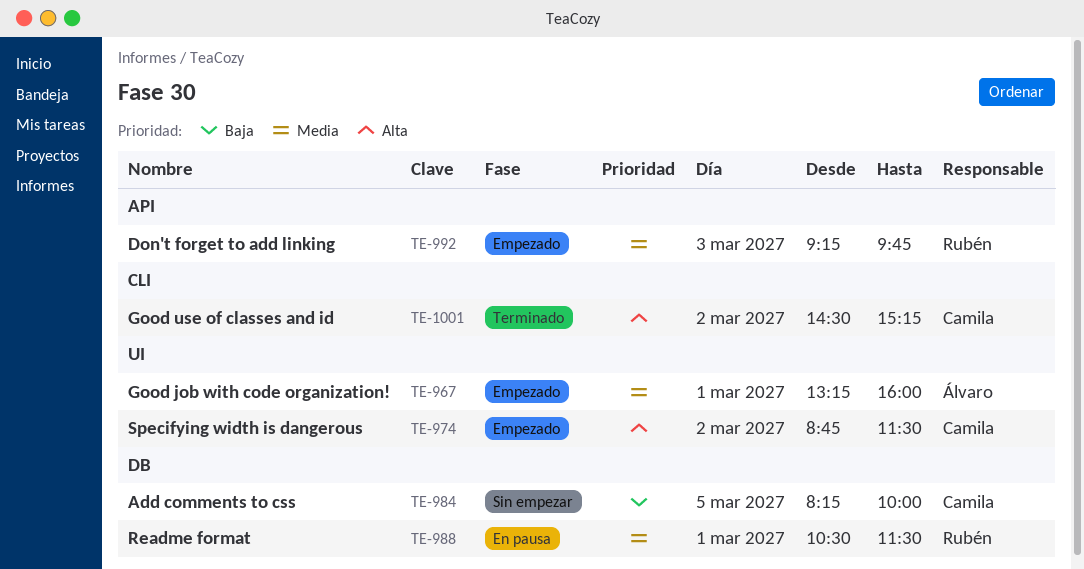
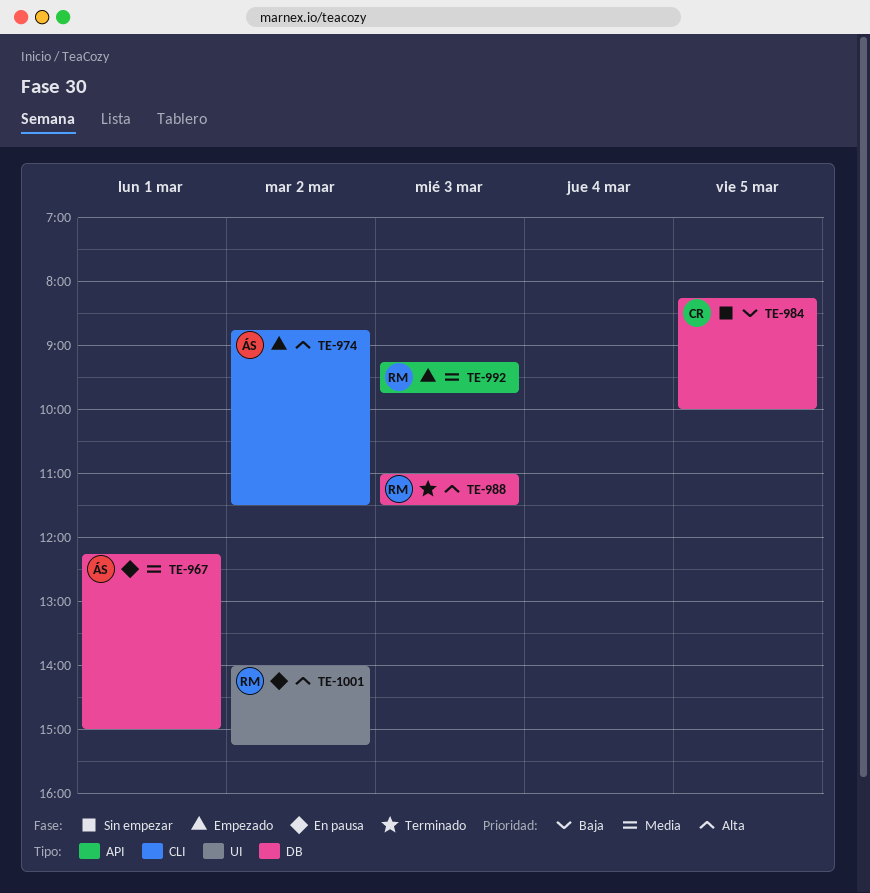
TE-967, status: Empezado -> En pausa
TE-967, label: UI -> DB
TE-967, begins: 13:15 -> 12:15
TE-967, ends: 16:00 -> 15:00
TE-974, owner: Camila -> Álvaro
TE-974, label: UI -> CLI
TE-988, status: En pausa -> Terminado
TE-988, priority: Media -> Alta
TE-988, day: Mar 1 -> Mar 3
TE-988, begins: 10:30 -> 11:00
TE-1001, status: Terminado -> En pausa
TE-1001, owner: Camila -> Rubén
TE-1001, label: CLI -> UI
TE-1001, begins: 14:30 -> 14:00

